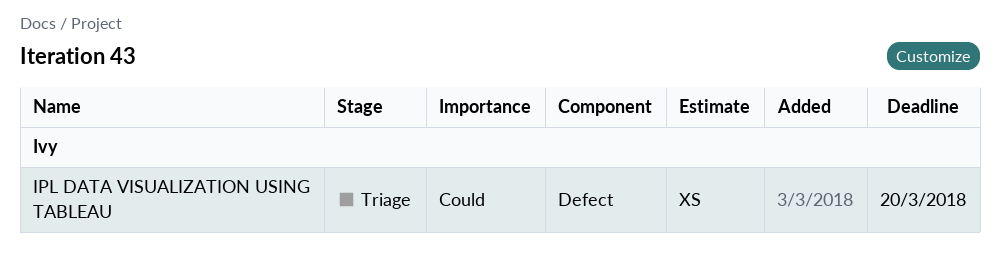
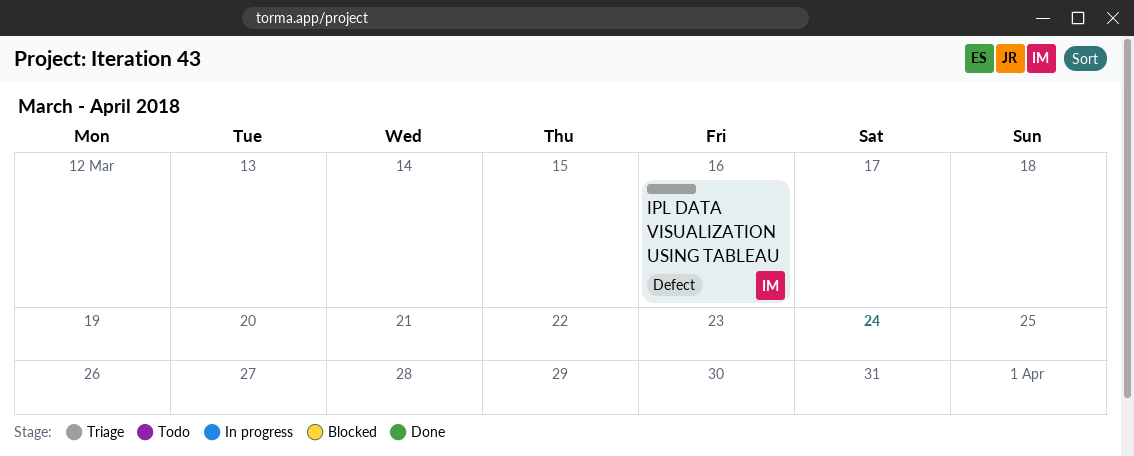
IPL DATA VISUALIZATION USING TABLEAU, due: Mar 20 -> Mar 16

